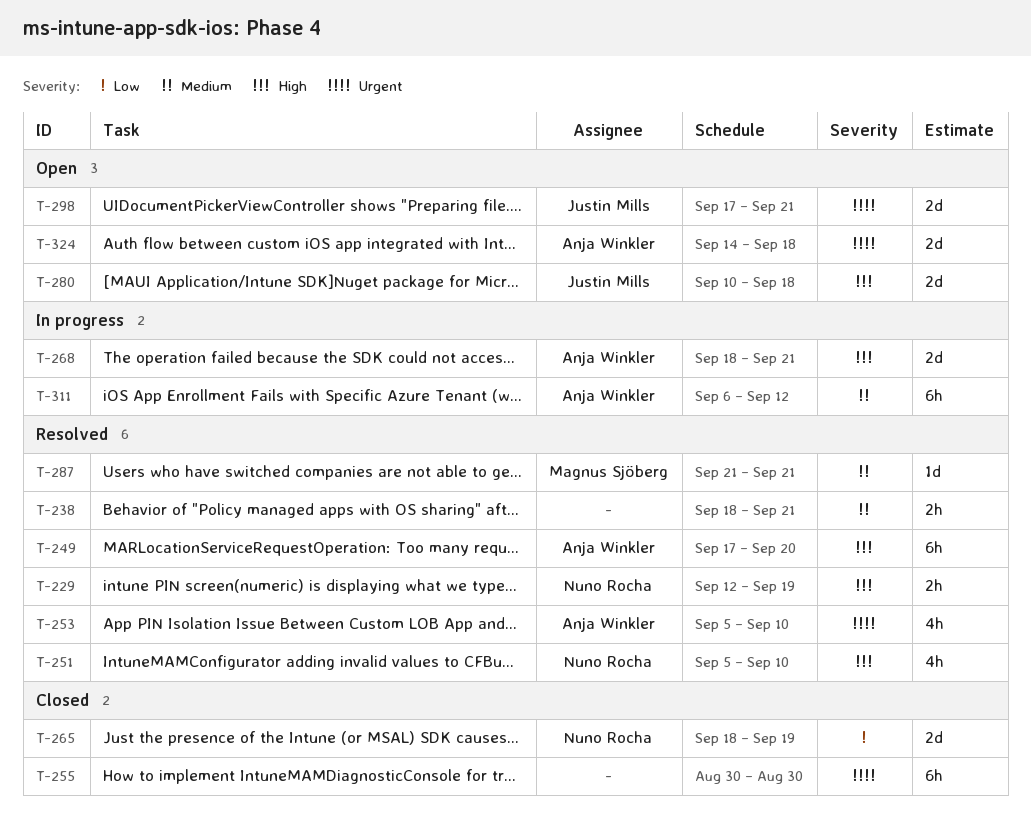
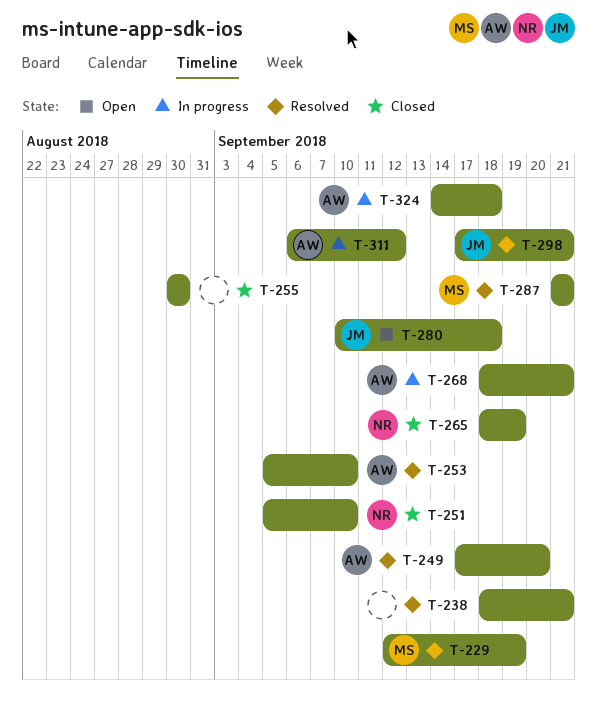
T-229, owner: Nuno Rocha -> Magnus Sjöberg
T-251, status: Resolved -> Closed
T-298, status: Open -> Resolved
T-324, status: Open -> In progress

